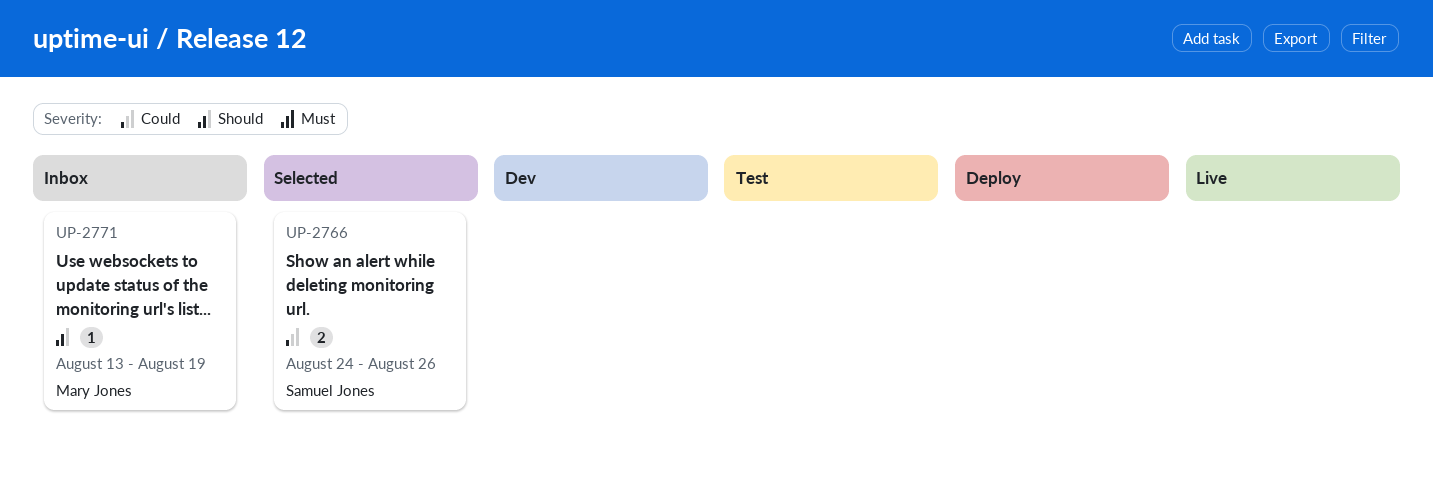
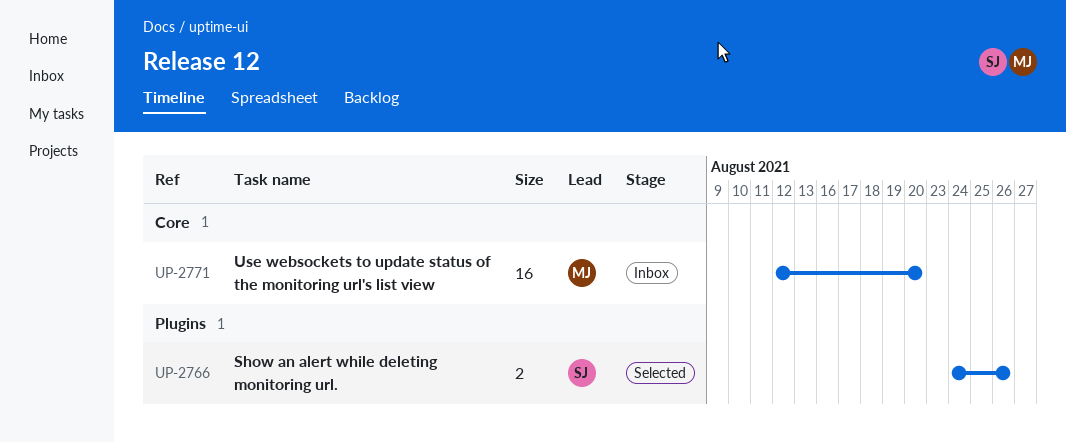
UP-2771, estimate: 1 -> 16
UP-2771, start: Aug 13 -> Aug 12
UP-2771, due: Aug 19 -> Aug 20

